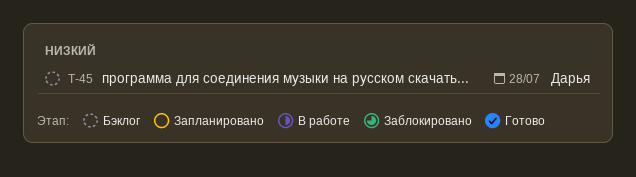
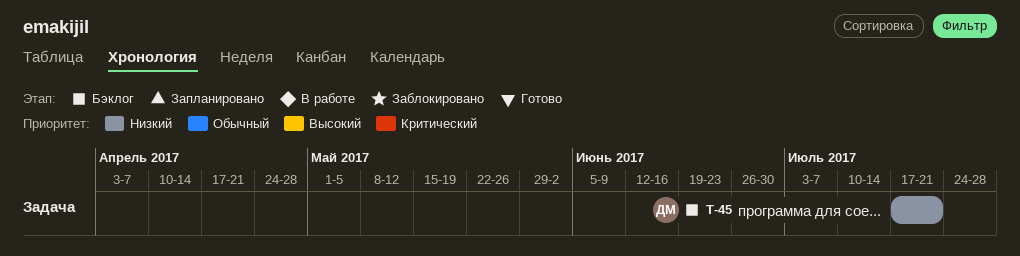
T-45, due: Jul 28 -> Jul 21

